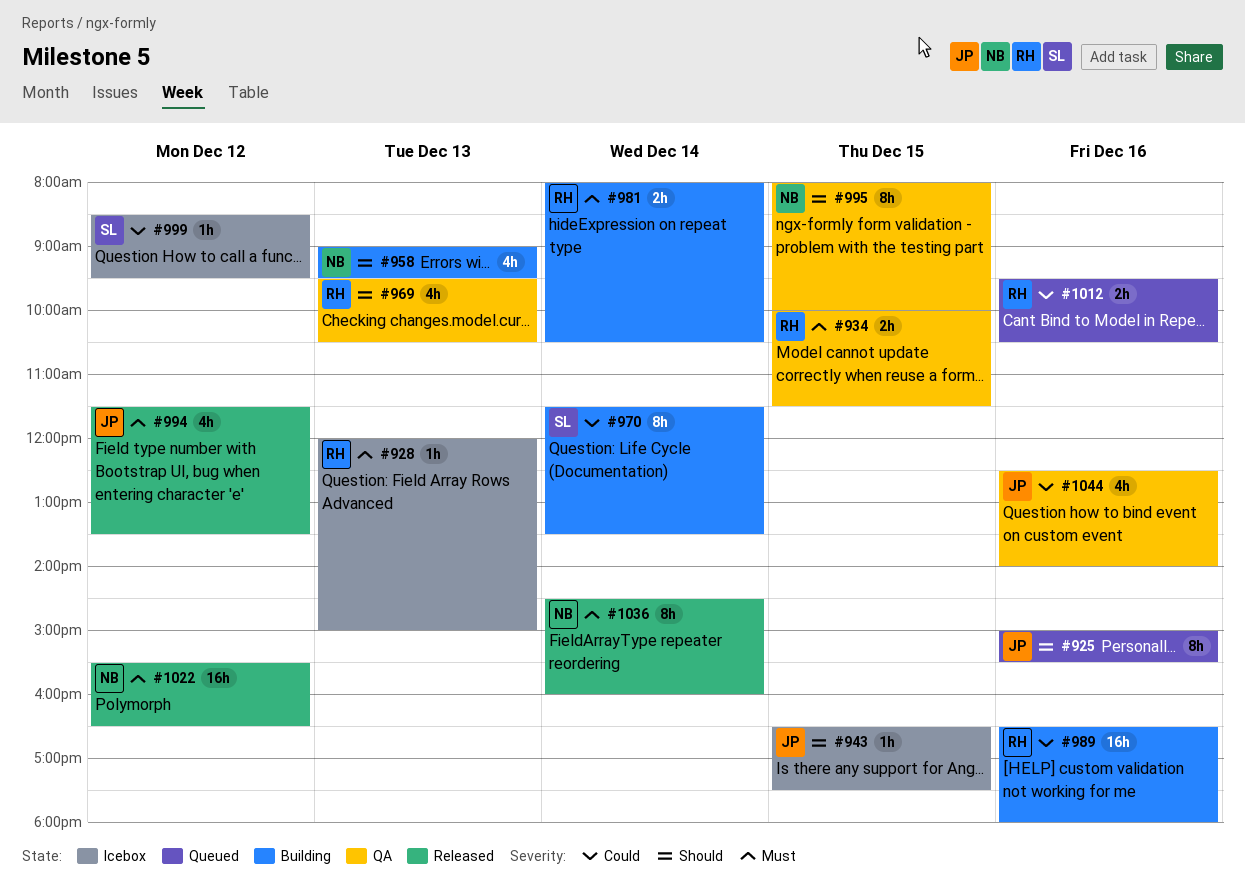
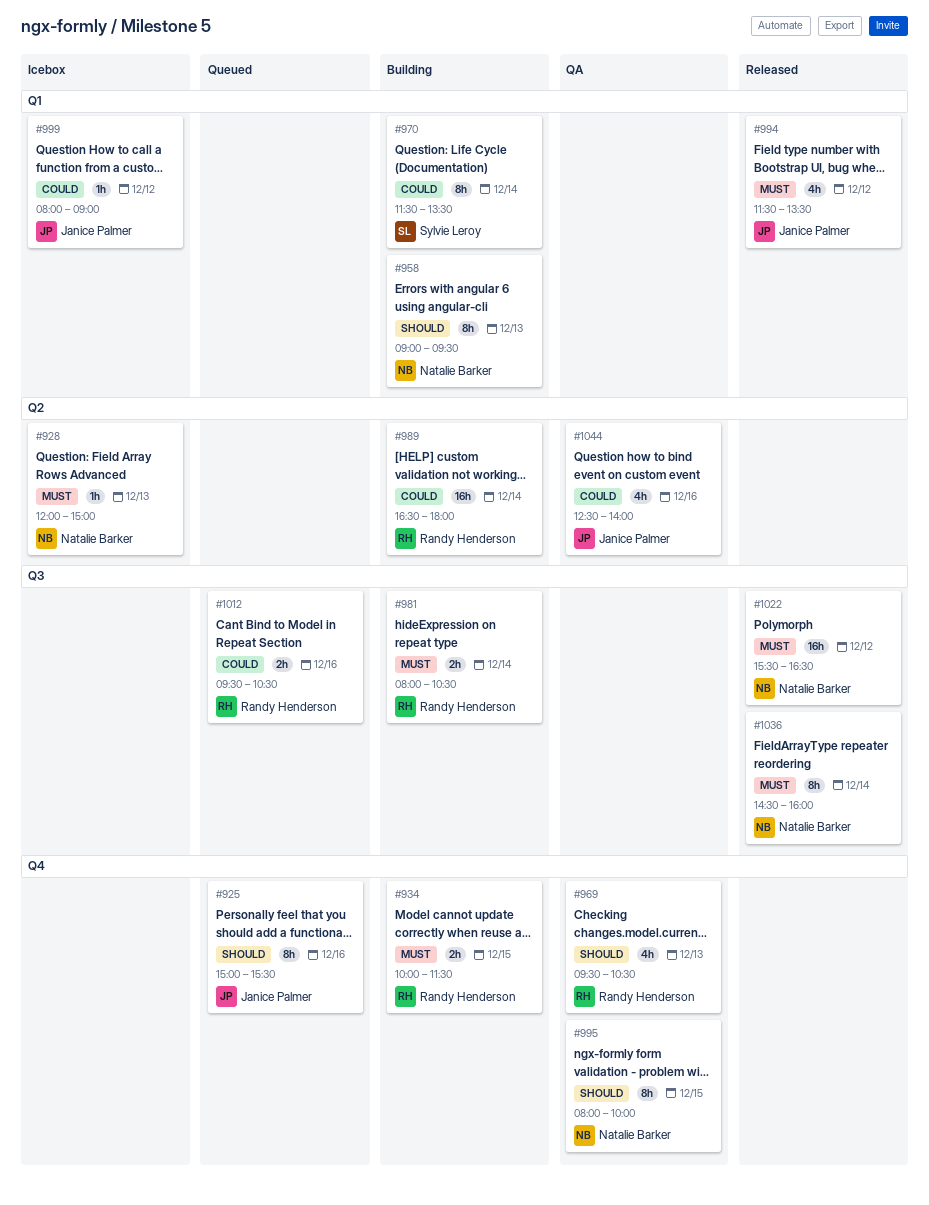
#928, owner: Randy Henderson -> Natalie Barker
#934, status: QA -> Building
#943: present -> none
#958, estimate: 4h -> 8h
#989, day: Dec 16 -> Dec 14
#999, owner: Sylvie Leroy -> Janice Palmer
#999, begins: 08:30 -> 08:00
#999, ends: 09:30 -> 09:00

